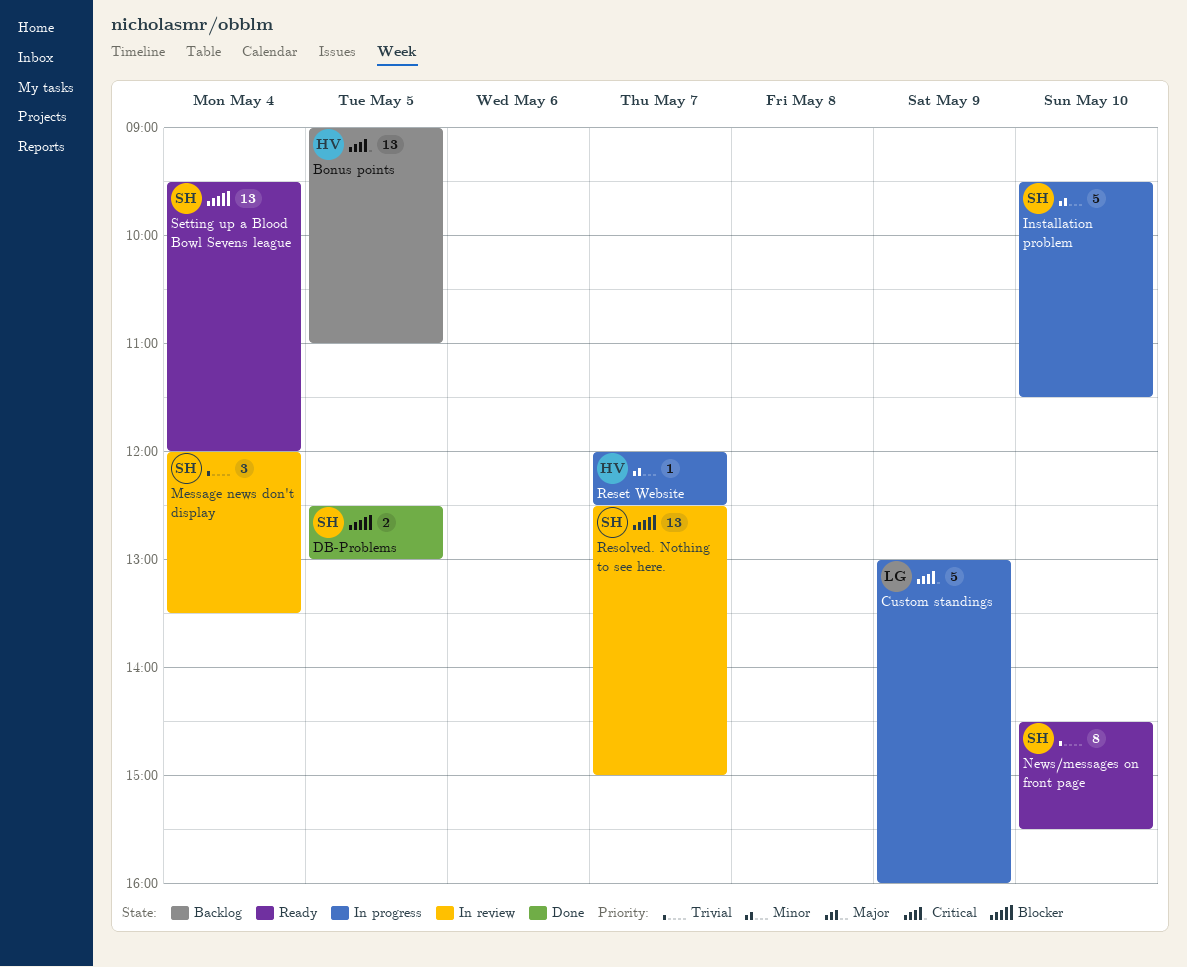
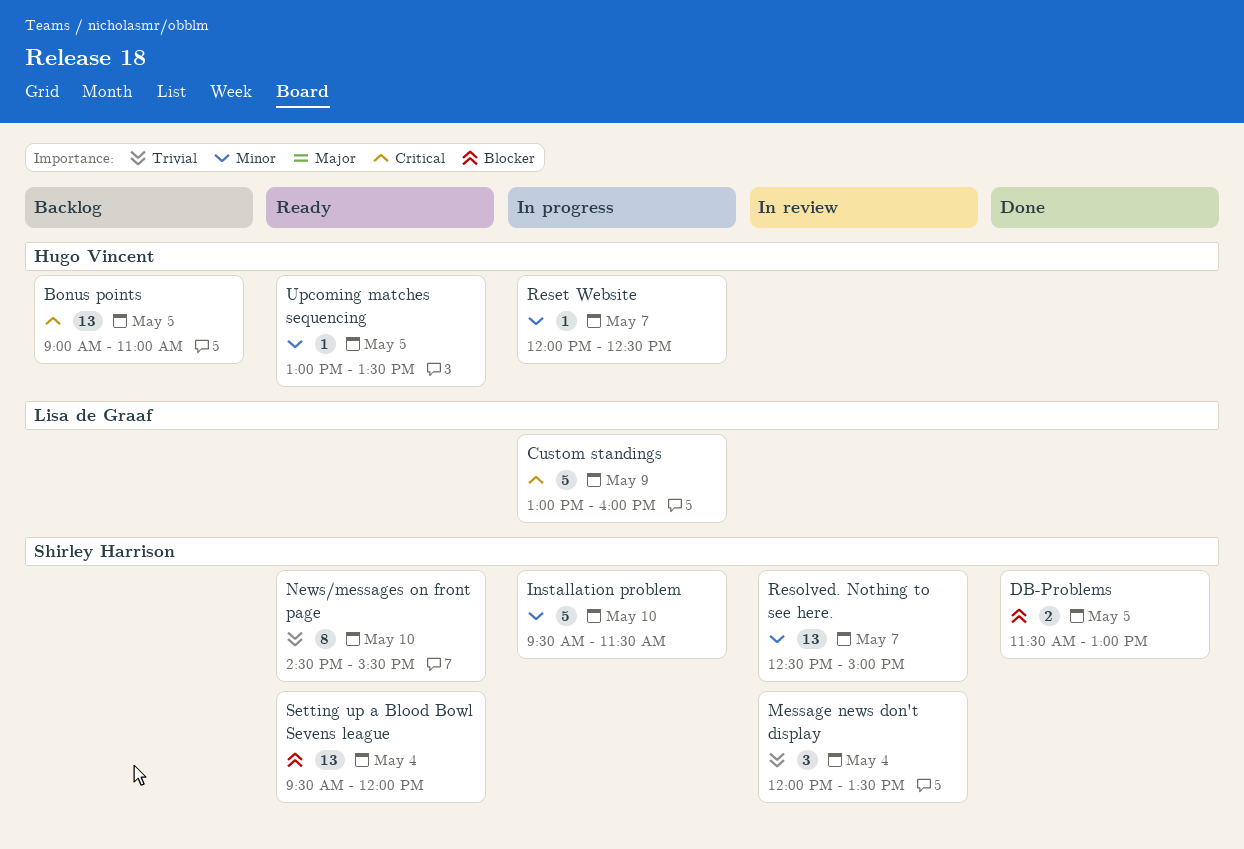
DB-Problems, begins: 12:30 -> 11:30
Resolved. Nothing to see here., priority: Blocker -> Minor
Upcoming matches sequencing: none -> present

